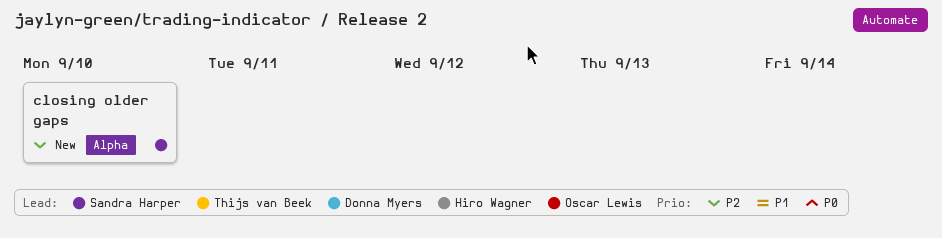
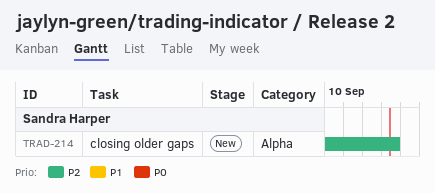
closing older gaps, due: Sep 10 -> Sep 13

